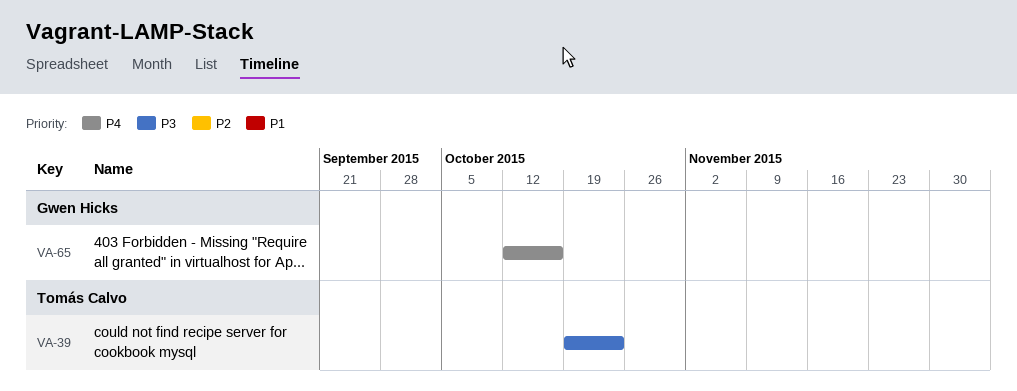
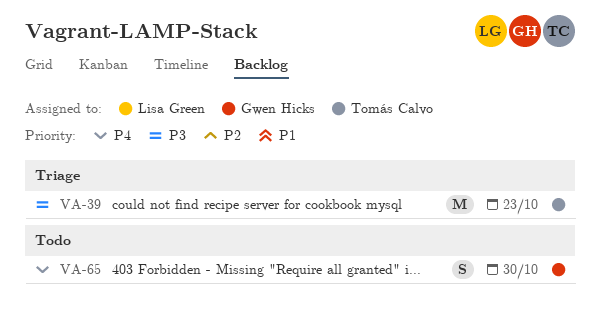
VA-65, due: Oct 16 -> Oct 30

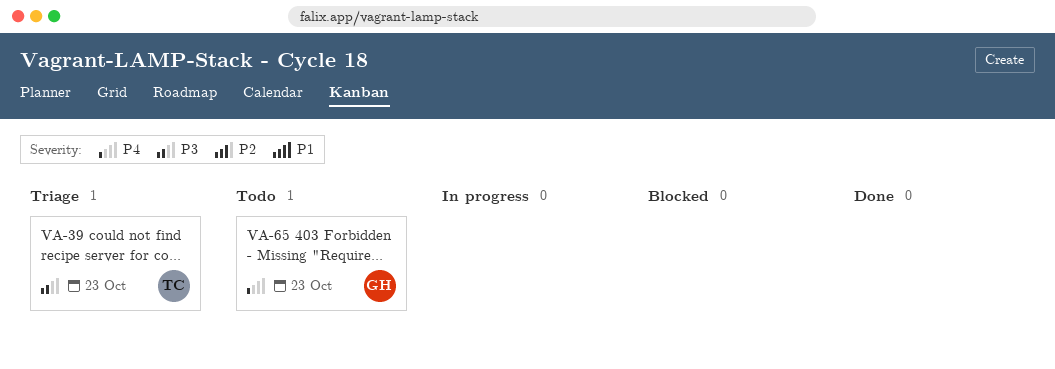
VA-65, due: Oct 30 -> Oct 23

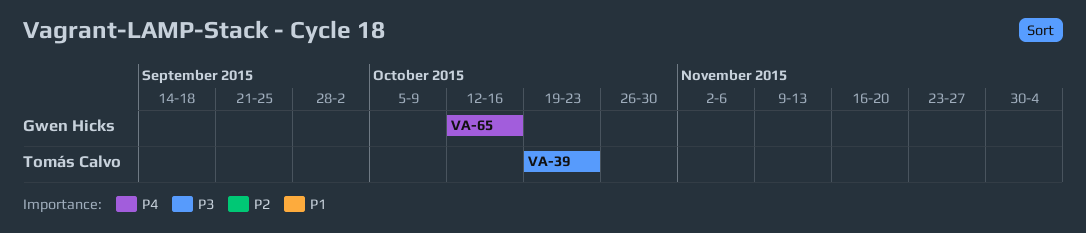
VA-65, due: Oct 23 -> Oct 16

